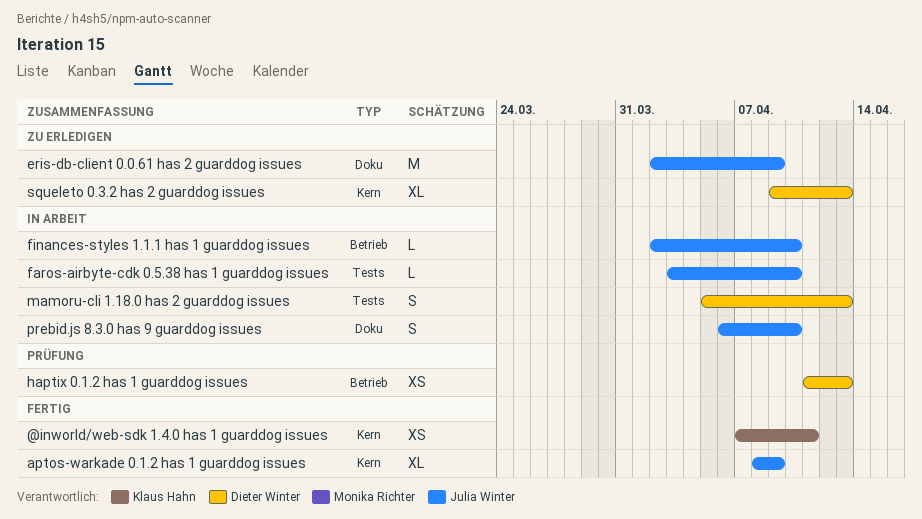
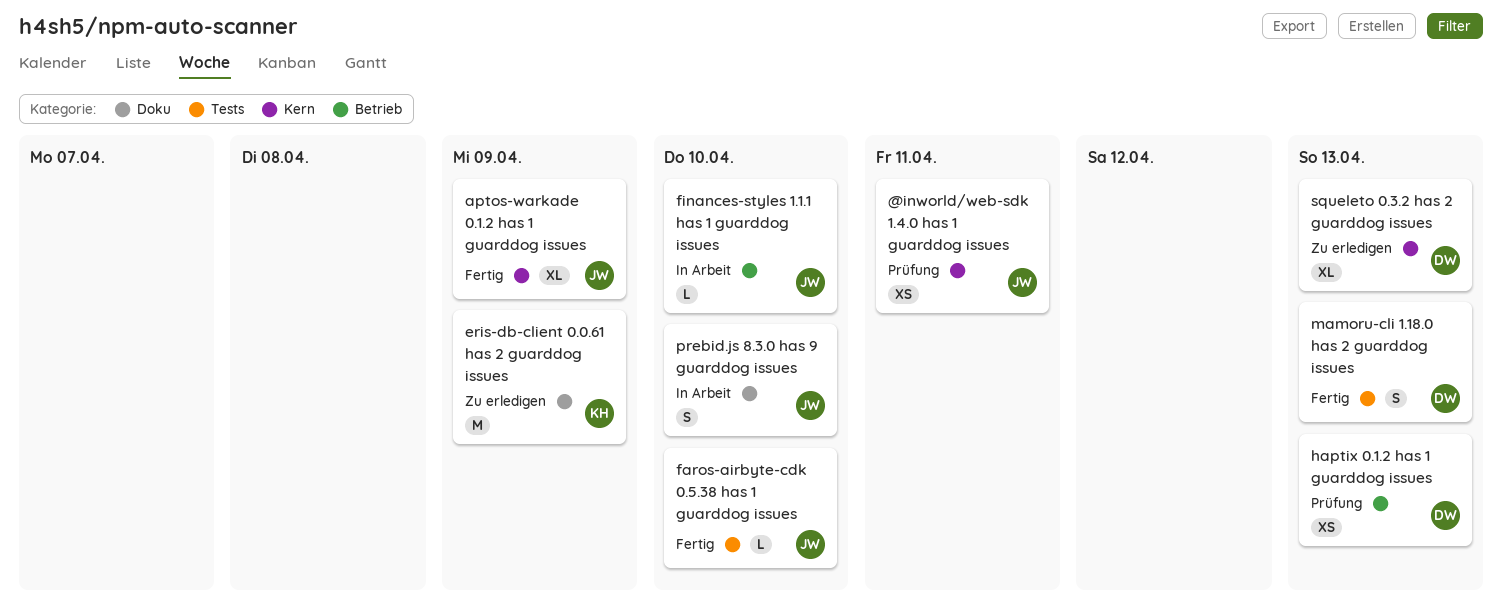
@inworld/web-sdk 1.4.0 has 1 guarddog issues, status: Fertig -> Prüfung
@inworld/web-sdk 1.4.0 has 1 guarddog issues, owner: Klaus Hahn -> Julia Winter
eris-db-client 0.0.61 has 2 guarddog issues, owner: Julia Winter -> Klaus Hahn
faros-airbyte-cdk 0.5.38 has 1 guarddog issues, status: In Arbeit -> Fertig
mamoru-cli 1.18.0 has 2 guarddog issues, status: In Arbeit -> Fertig

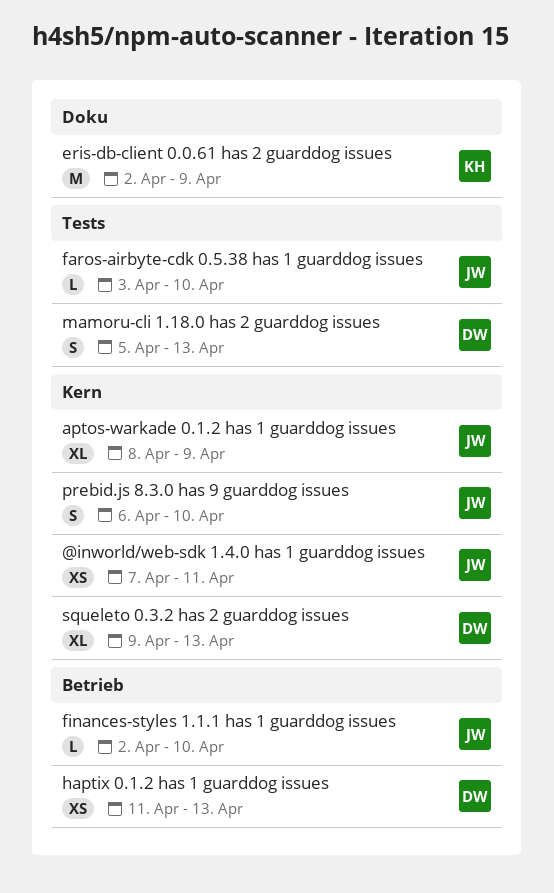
prebid.js 8.3.0 has 9 guarddog issues, label: Doku -> Kern

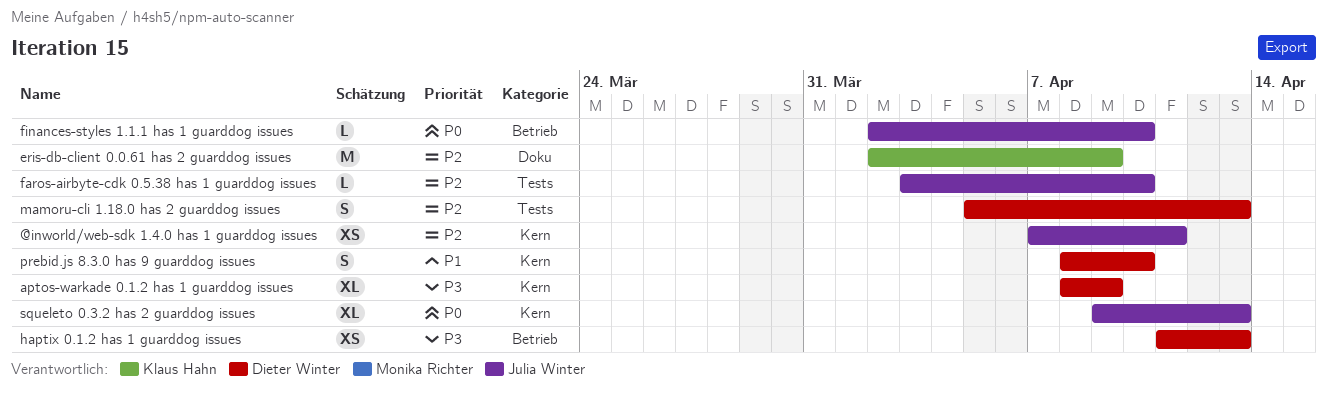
aptos-warkade 0.1.2 has 1 guarddog issues, owner: Julia Winter -> Dieter Winter
prebid.js 8.3.0 has 9 guarddog issues, owner: Julia Winter -> Dieter Winter
prebid.js 8.3.0 has 9 guarddog issues, start: Apr 6 -> Apr 8
squeleto 0.3.2 has 2 guarddog issues, owner: Dieter Winter -> Julia Winter

